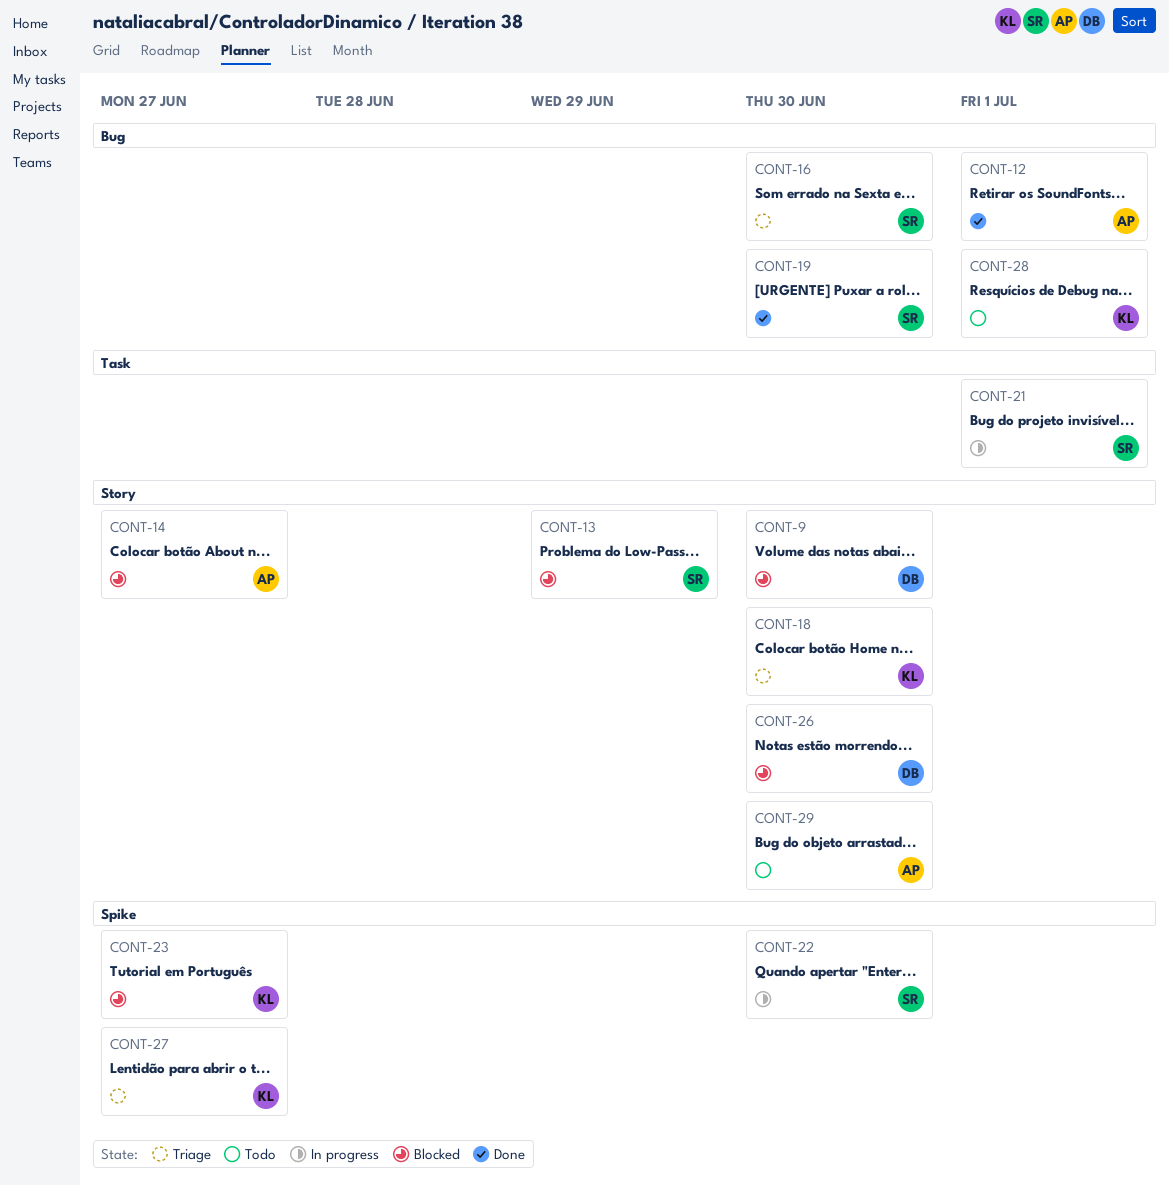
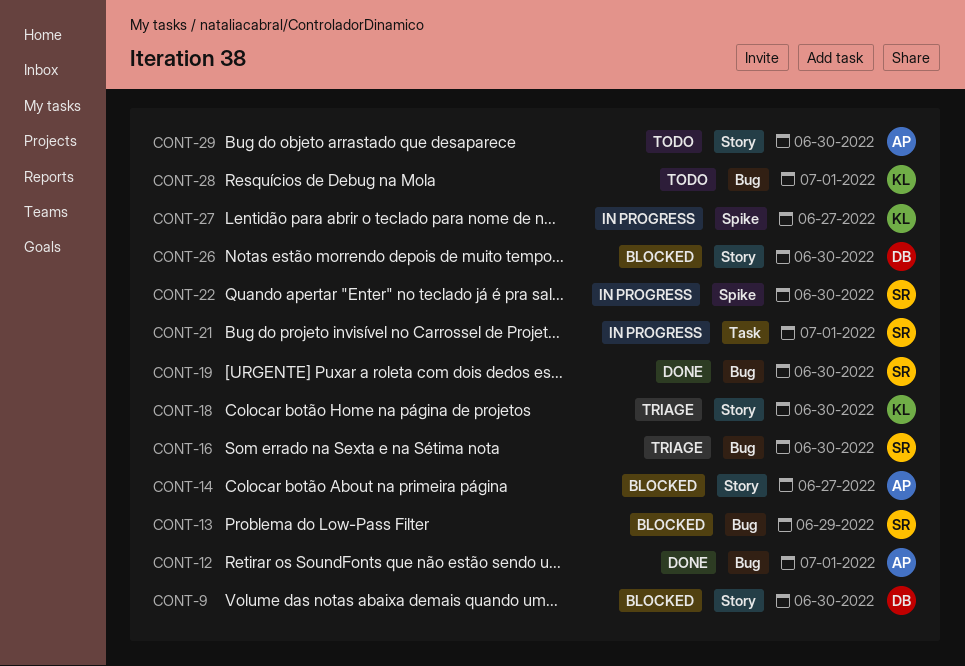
CONT-13, label: Story -> Bug
CONT-23: present -> none
CONT-27, status: Triage -> In progress

